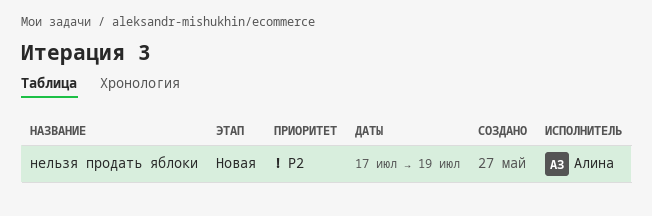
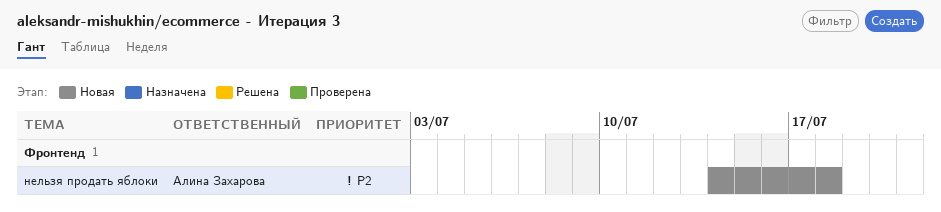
нельзя продать яблоки, start: Jul 17 -> Jul 14
нельзя продать яблоки, due: Jul 19 -> Jul 18

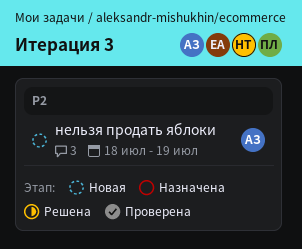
нельзя продать яблоки, start: Jul 14 -> Jul 18
нельзя продать яблоки, due: Jul 18 -> Jul 19

